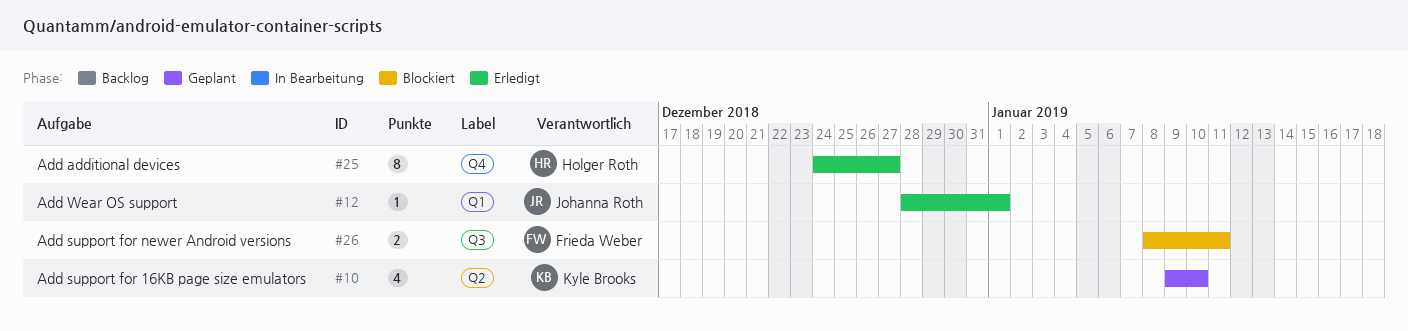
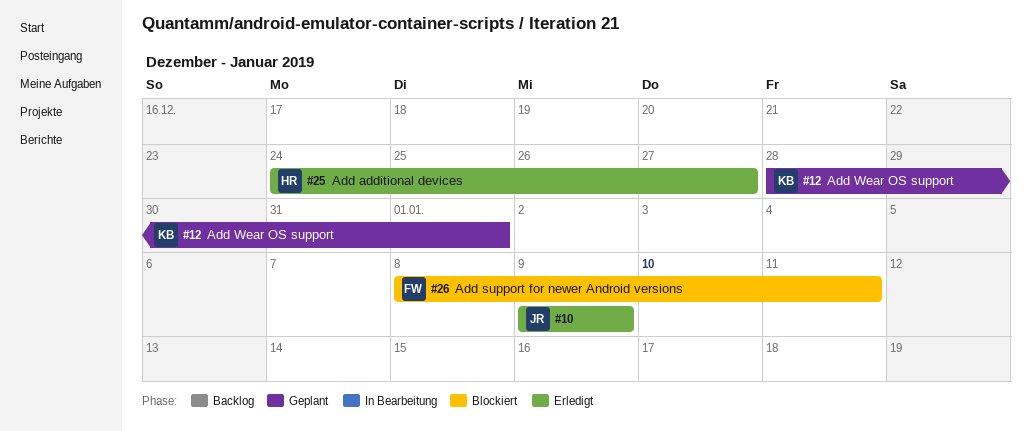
#10, status: Geplant -> Erledigt
#10, owner: Kyle Brooks -> Johanna Roth
#10, due: Jan 10 -> Jan 9
#12, status: Erledigt -> Geplant
#12, owner: Johanna Roth -> Kyle Brooks

